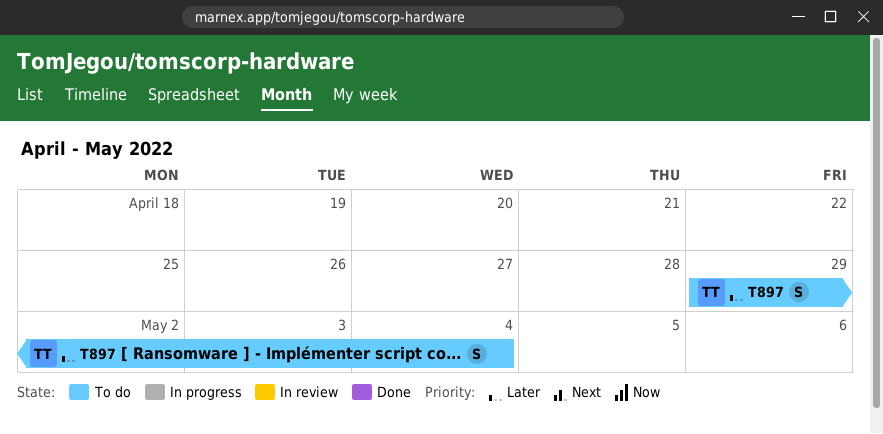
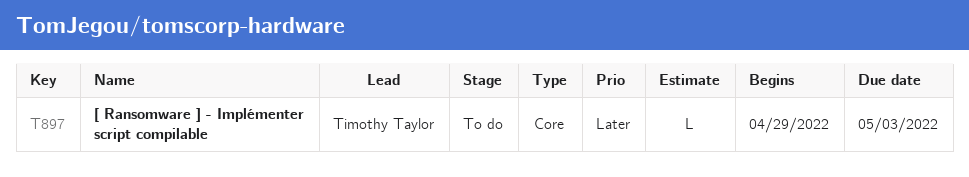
T897, estimate: S -> L
T897, due: May 4 -> May 3

